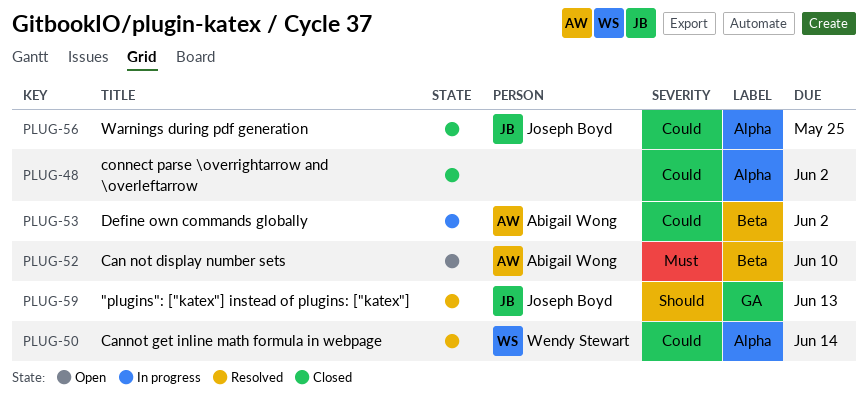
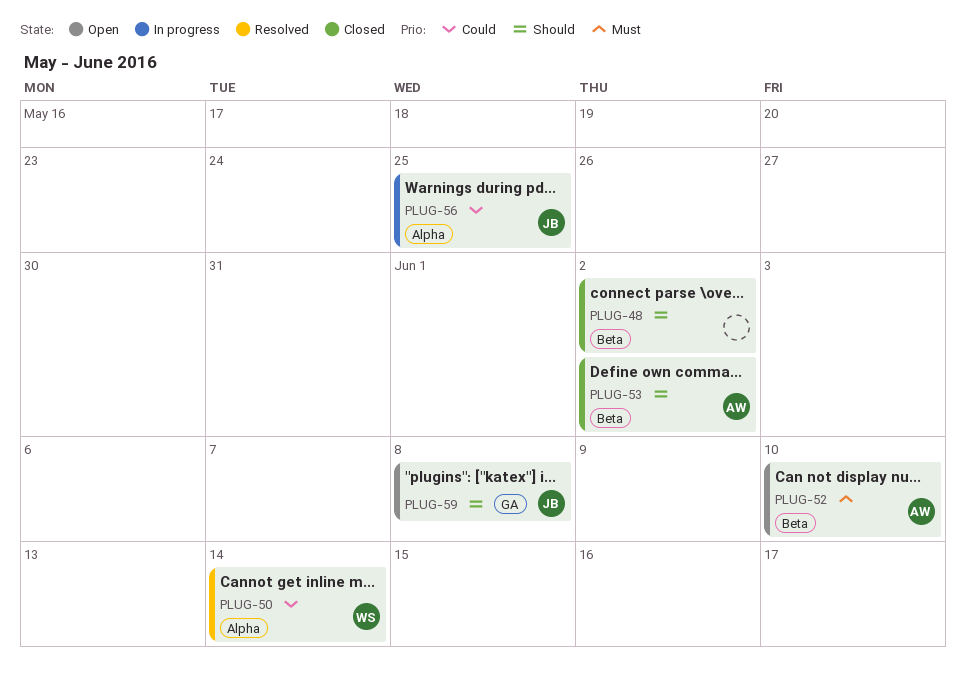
PLUG-48, priority: Could -> Should
PLUG-48, label: Alpha -> Beta
PLUG-53, status: In progress -> Closed
PLUG-53, priority: Could -> Should
PLUG-56, status: Closed -> In progress
PLUG-59, status: Resolved -> Open
PLUG-59, due: Jun 13 -> Jun 8

